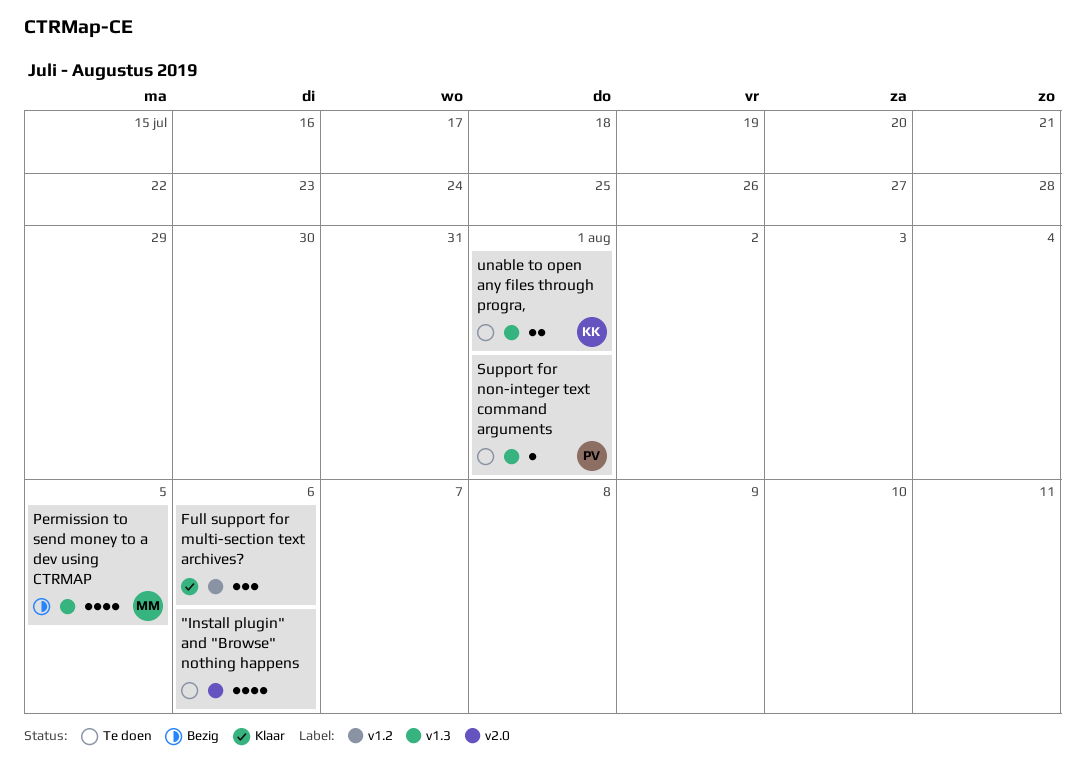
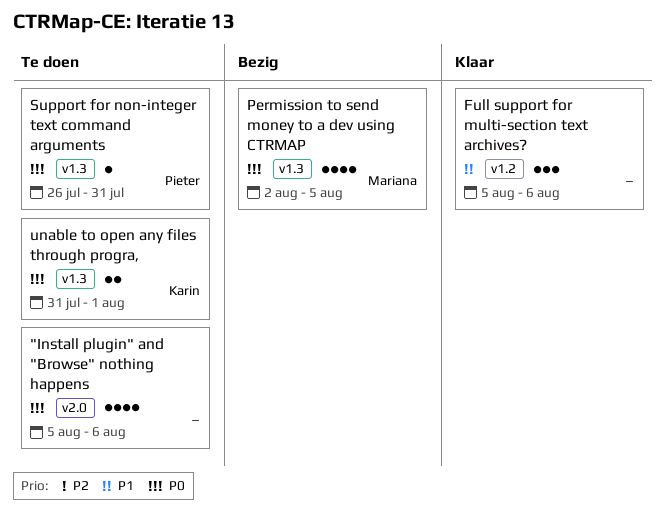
Support for non-integer text command arguments, due: Aug 1 -> Jul 31

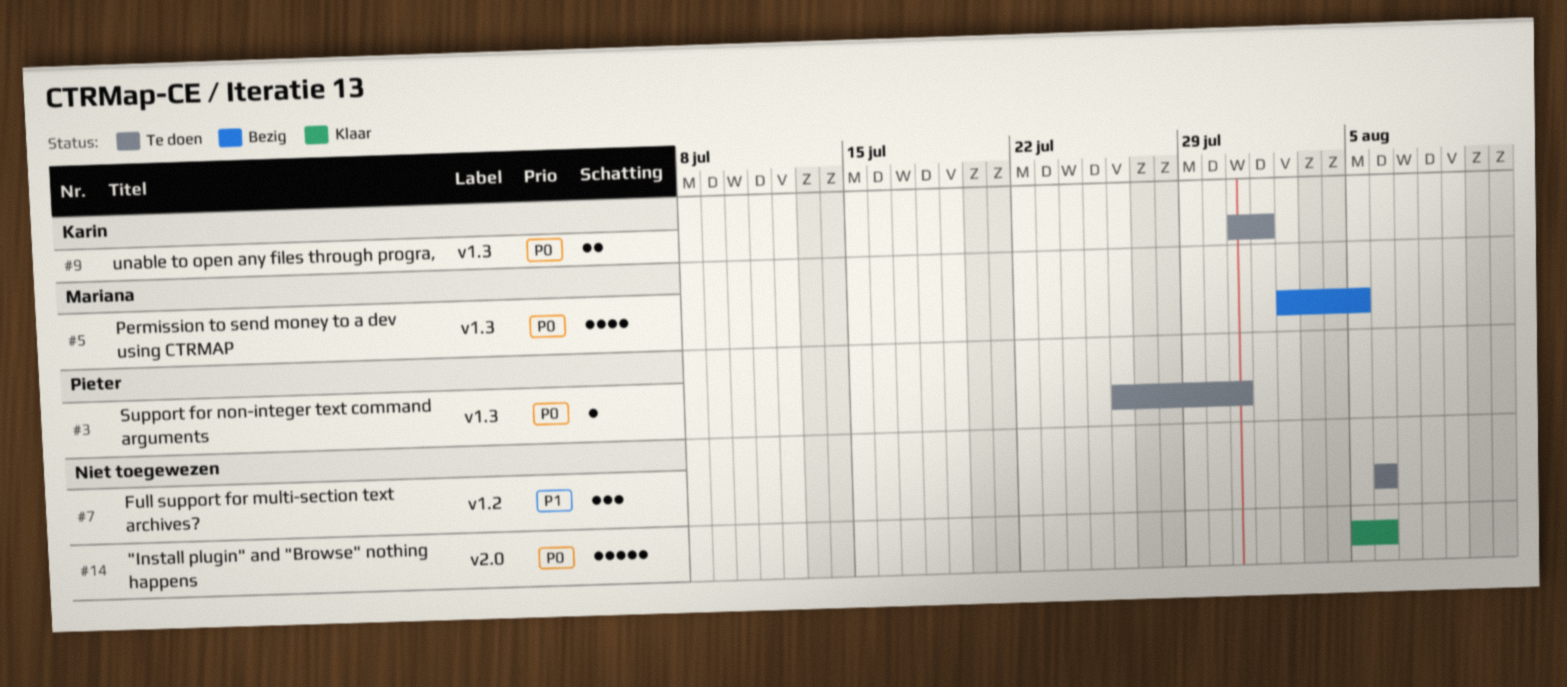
"Install plugin" and "Browse" nothing happens, status: Te doen -> Klaar
"Install plugin" and "Browse" nothing happens, estimate: 4 -> 5
Full support for multi-section text archives?, status: Klaar -> Te doen
Full support for multi-section text archives?, start: Aug 5 -> Aug 6

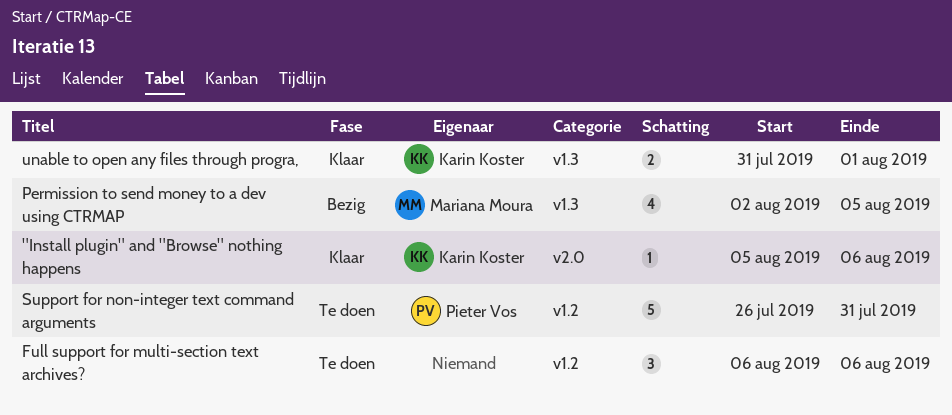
"Install plugin" and "Browse" nothing happens, owner: none -> Karin Koster
"Install plugin" and "Browse" nothing happens, estimate: 5 -> 1
Support for non-integer text command arguments, label: v1.3 -> v1.2
Support for non-integer text command arguments, estimate: 1 -> 5
unable to open any files through progra,, status: Te doen -> Klaar

